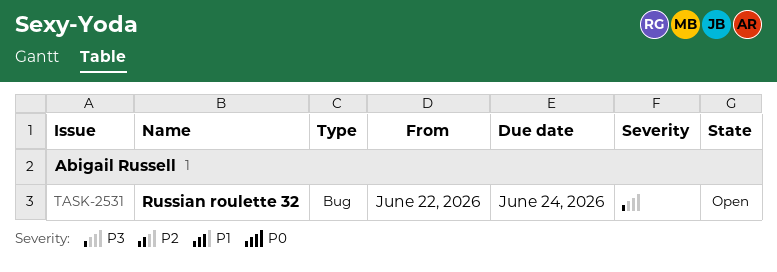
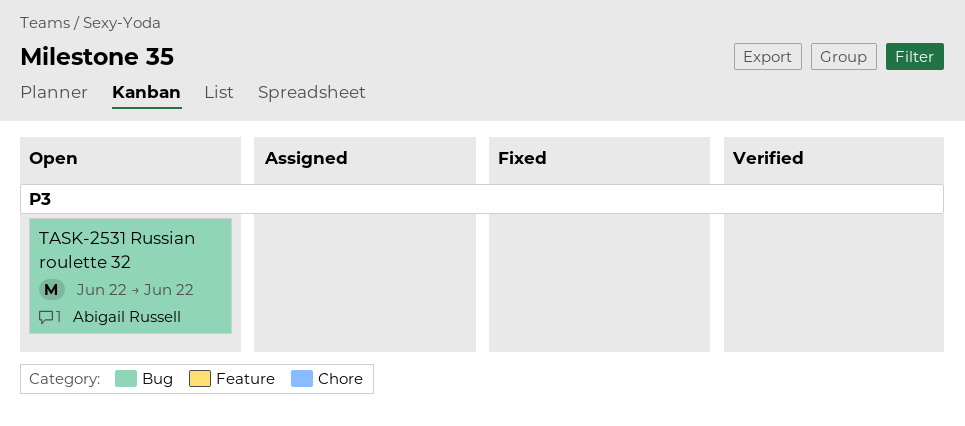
TASK-2531, due: Jun 24 -> Jun 22

